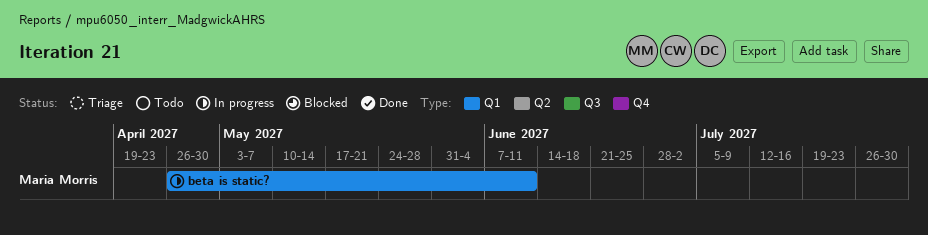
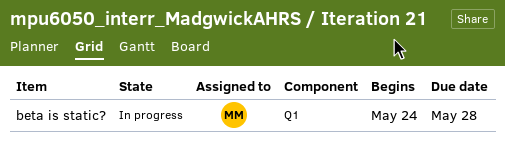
beta is static?, start: Apr 26 -> May 24
beta is static?, due: Jun 11 -> May 28

